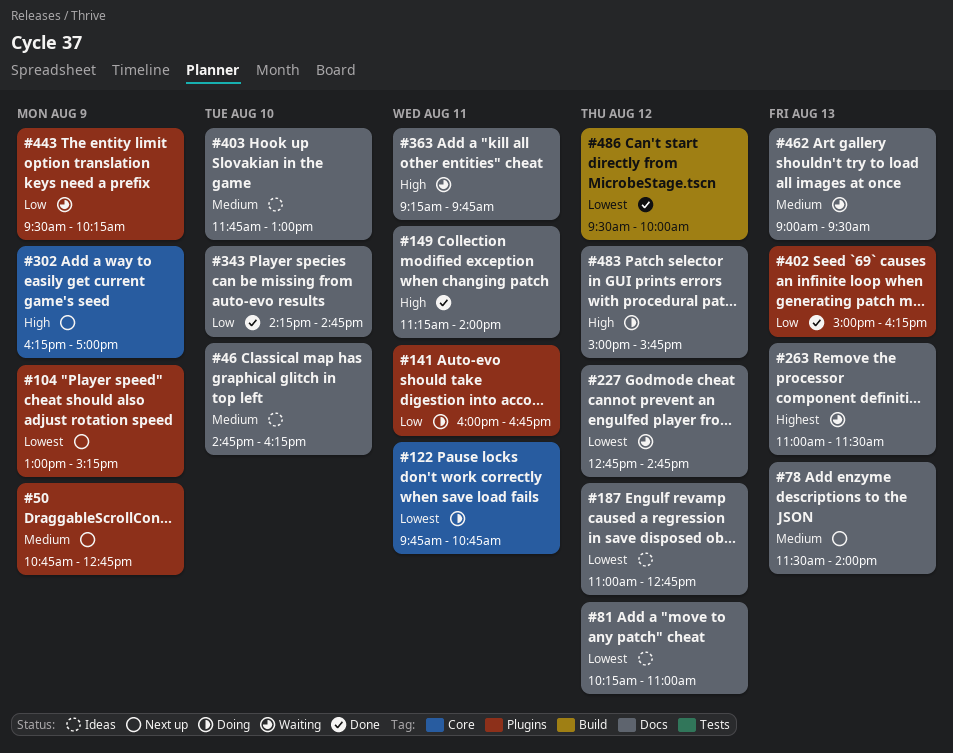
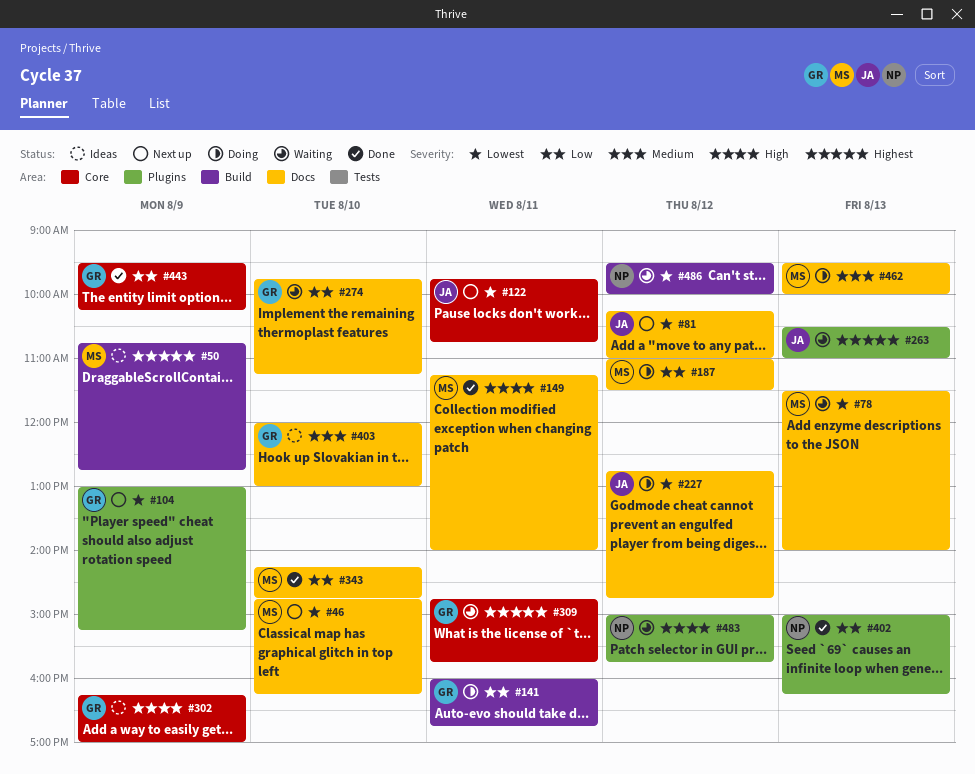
#46, status: Ideas -> Next up
#46, priority: Medium -> Lowest
#50, status: Next up -> Ideas
#50, priority: Medium -> Highest
#50, label: Plugins -> Build
#78, status: Next up -> Waiting
#78, priority: Medium -> Lowest
#81, status: Ideas -> Next up
#122, status: Doing -> Next up
#141, label: Plugins -> Build
#187, status: Ideas -> Doing
#187, priority: Lowest -> Low
#187, ends: 12:45 -> 11:30
#227, status: Waiting -> Doing
#263, label: Docs -> Plugins
#263, begins: 11:00 -> 10:30
#263, ends: 11:30 -> 11:00
#274: none -> present
#302, status: Next up -> Ideas
#309: none -> present
#363: present -> none
#403, begins: 11:45 -> 12:00
#443, status: Waiting -> Done
#443, label: Plugins -> Core
#462, status: Waiting -> Doing
#462, begins: 09:00 -> 09:30
#462, ends: 09:30 -> 10:00
#483, status: Doing -> Waiting
#483, label: Docs -> Plugins
#486, status: Done -> Waiting

